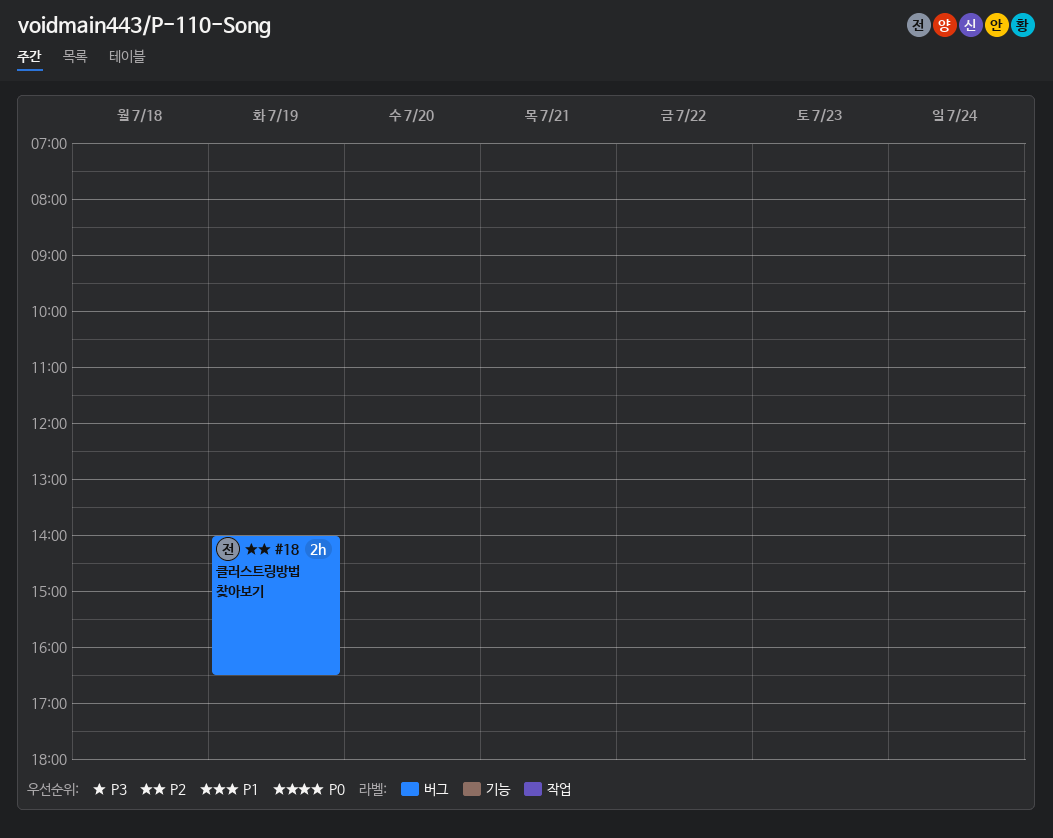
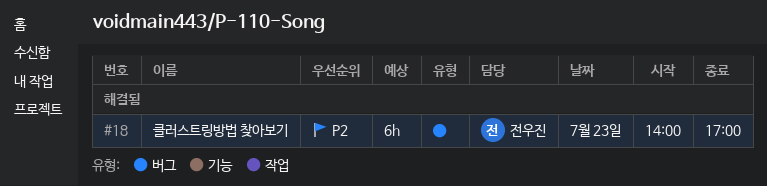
#18, estimate: 2h -> 6h
#18, day: Jul 19 -> Jul 23
#18, ends: 16:30 -> 17:00

